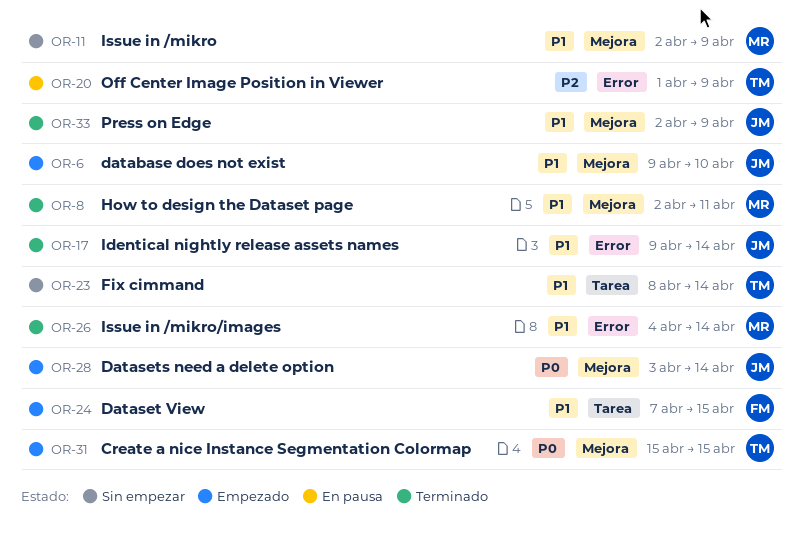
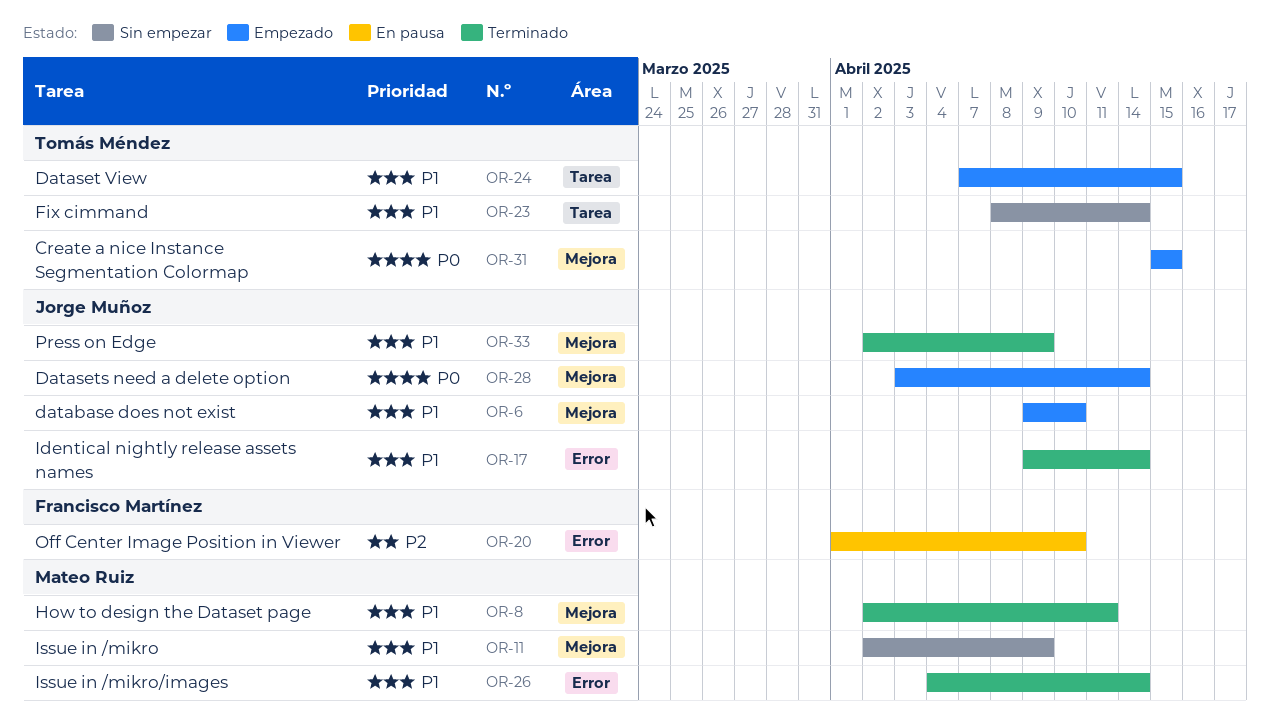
OR-20, owner: Tomás Méndez -> Francisco Martínez
OR-20, due: Apr 9 -> Apr 10
OR-24, owner: Francisco Martínez -> Tomás Méndez

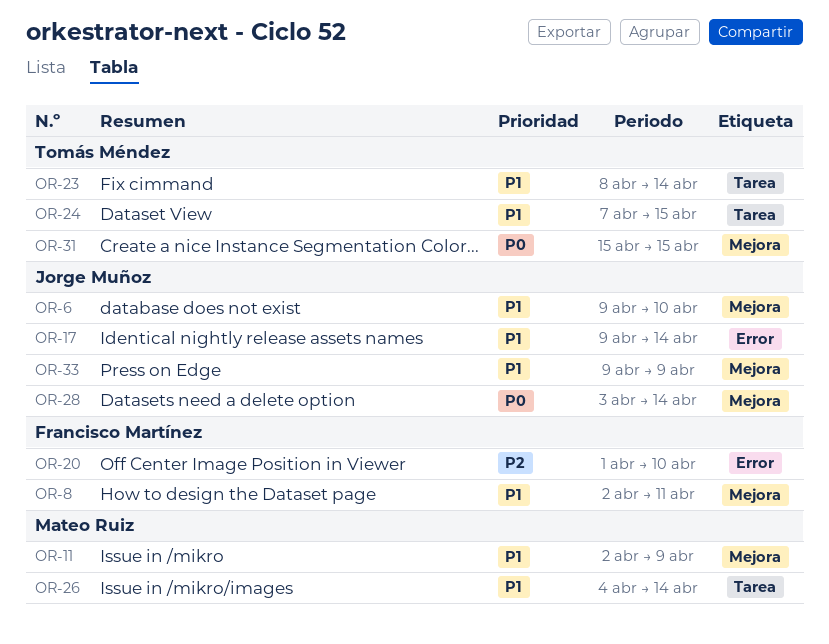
OR-8, owner: Mateo Ruiz -> Francisco Martínez
OR-26, label: Error -> Tarea
OR-33, start: Apr 2 -> Apr 9

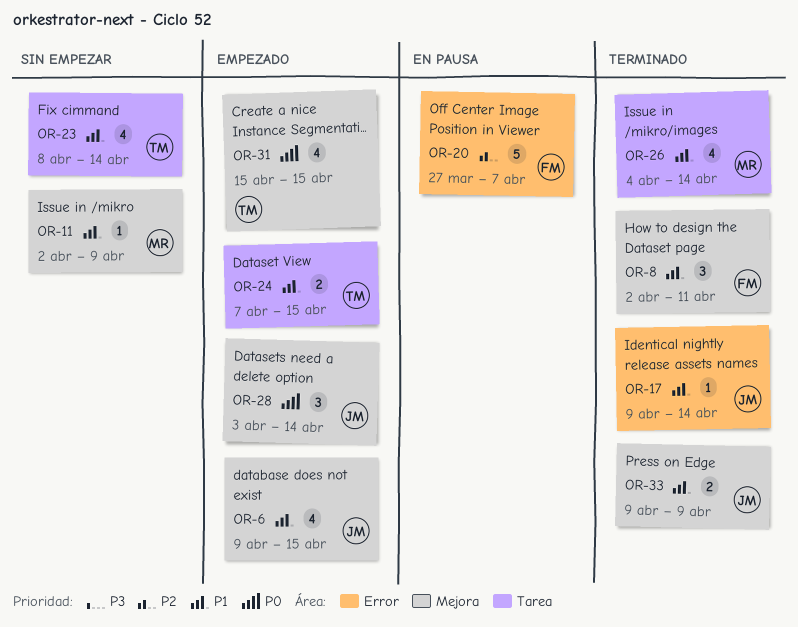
OR-6, due: Apr 10 -> Apr 15
OR-20, start: Apr 1 -> Mar 27
OR-20, due: Apr 10 -> Apr 7

